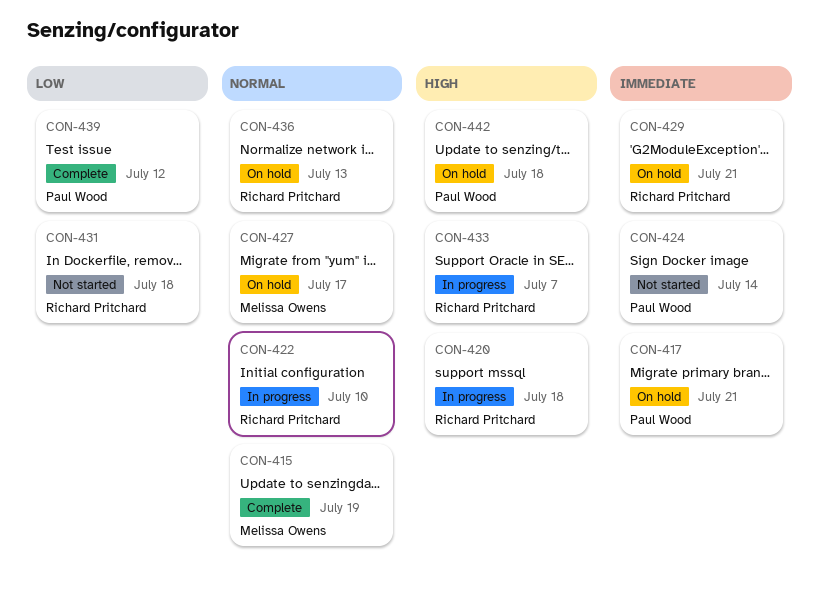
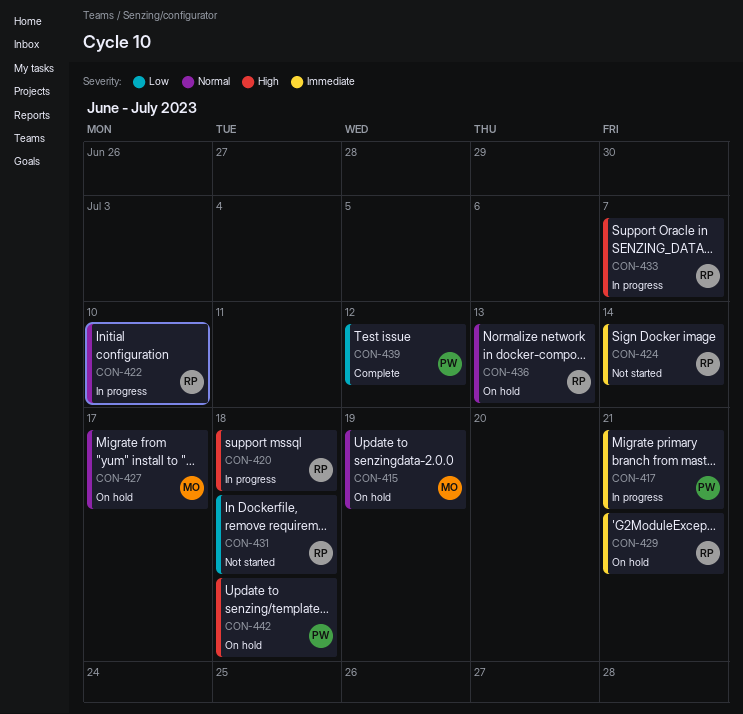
CON-415, status: Complete -> On hold
CON-417, status: On hold -> In progress
CON-424, owner: Paul Wood -> Richard Pritchard

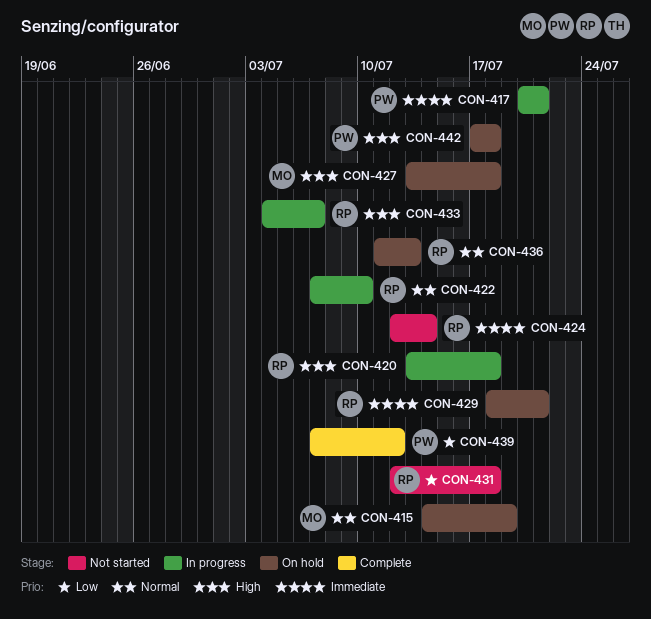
CON-427, priority: Normal -> High
CON-427, due: Jul 17 -> Jul 18

